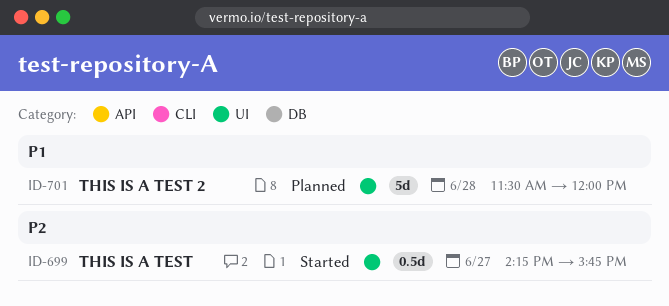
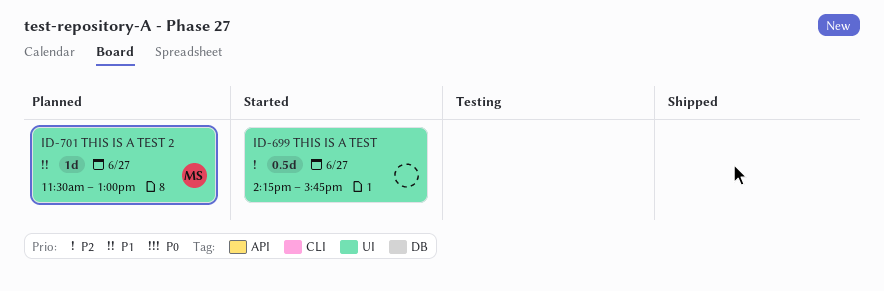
ID-701, estimate: 5d -> 1d
ID-701, day: Jun 28 -> Jun 27
ID-701, ends: 12:00 -> 13:00

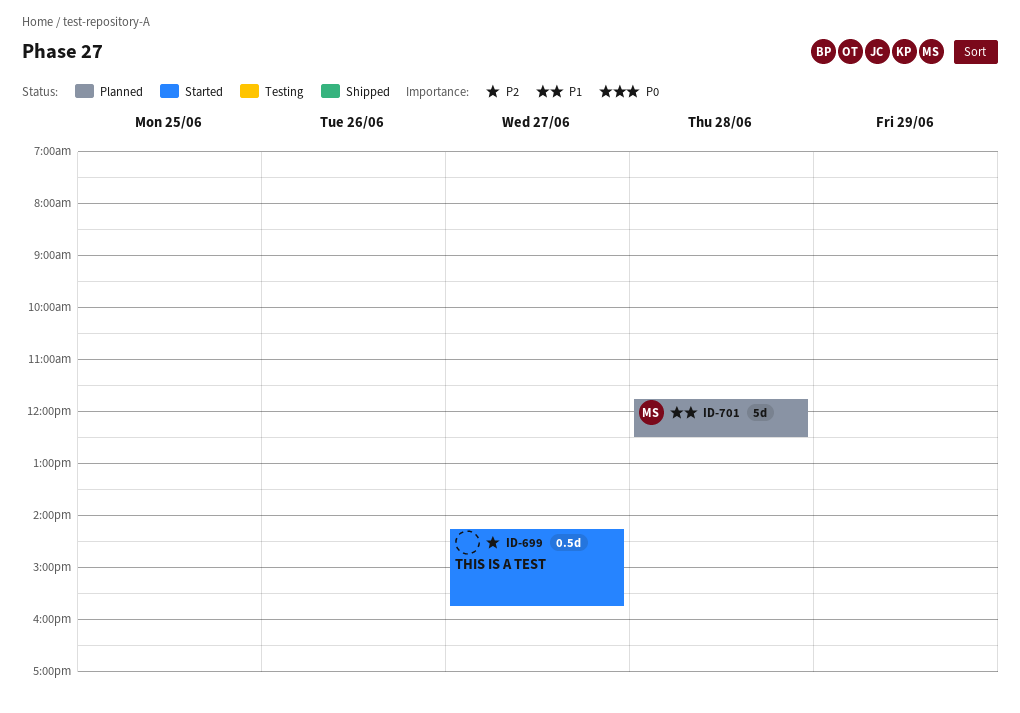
ID-701, estimate: 1d -> 5d
ID-701, day: Jun 27 -> Jun 28
ID-701, begins: 11:30 -> 11:45
ID-701, ends: 13:00 -> 12:30

